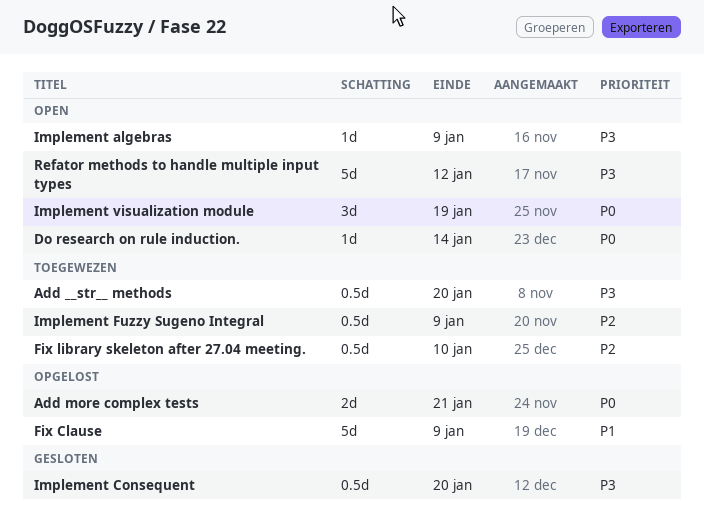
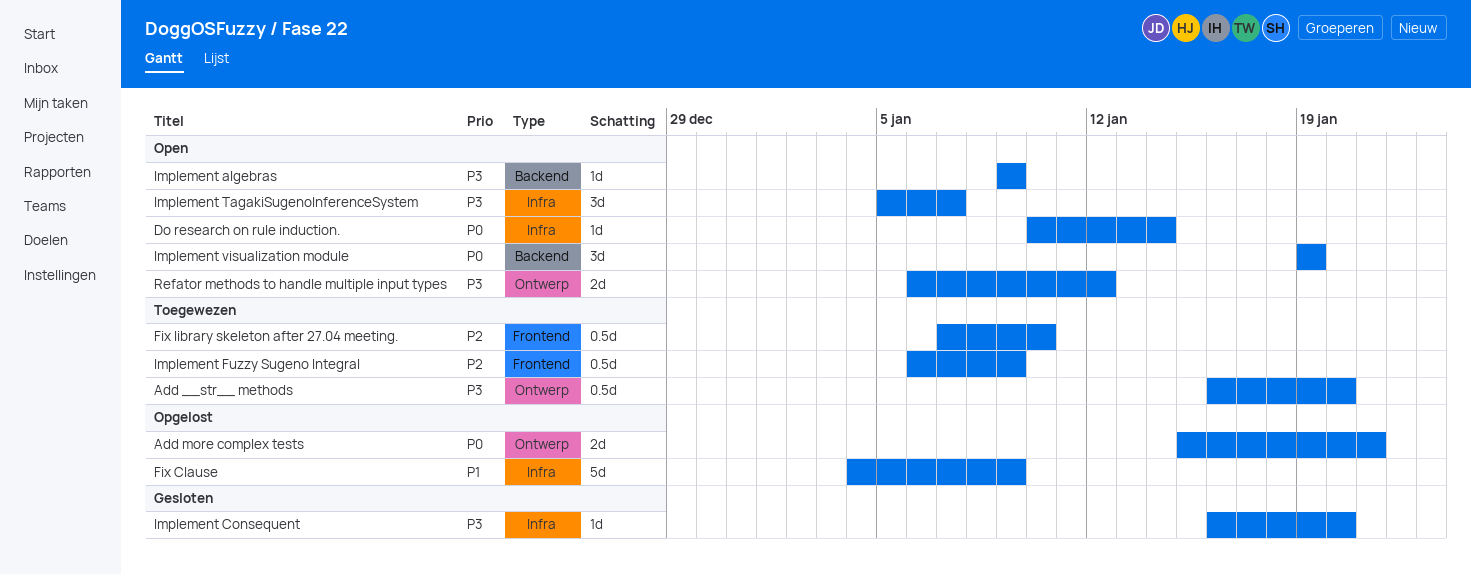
Implement Consequent, estimate: 0.5d -> 1d
Implement TagakiSugenoInferenceSystem: none -> present
Refator methods to handle multiple input types, estimate: 5d -> 2d

